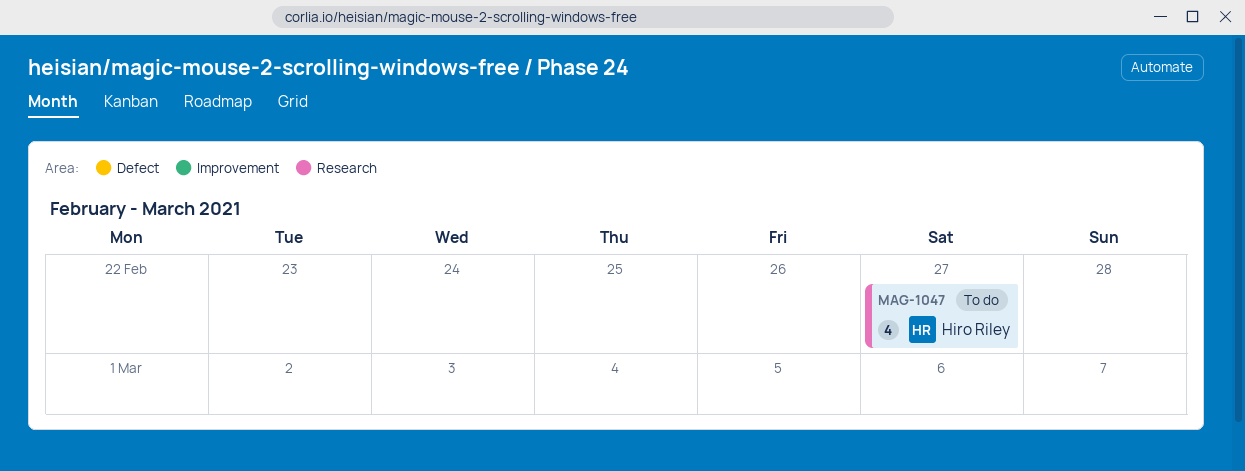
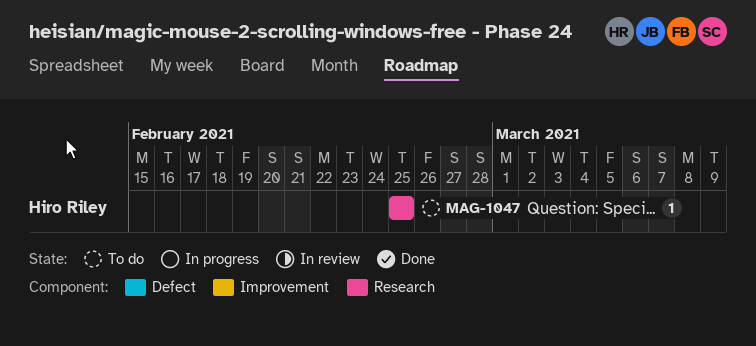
MAG-1047, estimate: 4 -> 1
MAG-1047, due: Feb 27 -> Feb 25

